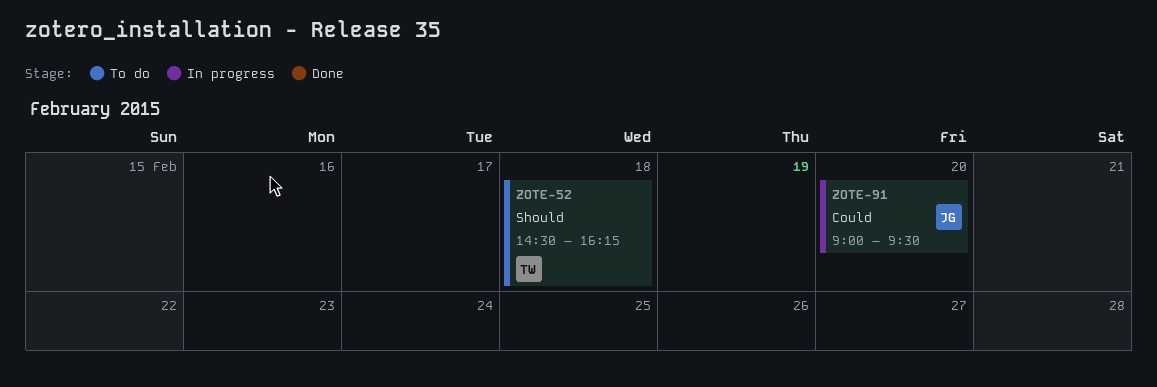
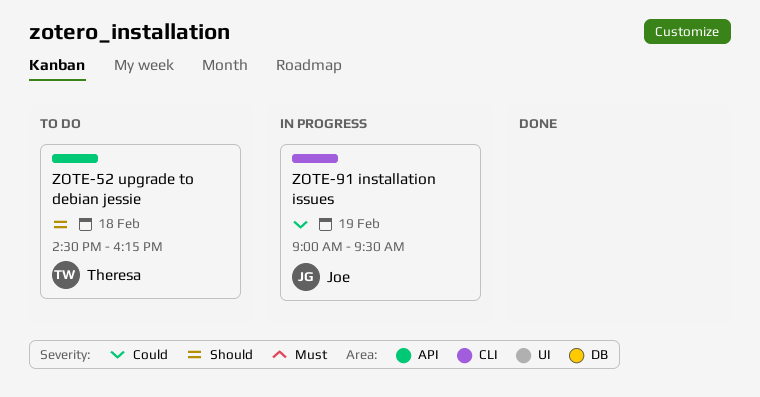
ZOTE-91, day: Feb 20 -> Feb 19

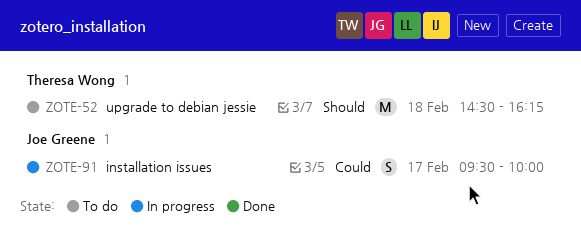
ZOTE-91, day: Feb 19 -> Feb 17
ZOTE-91, begins: 09:00 -> 09:30
ZOTE-91, ends: 09:30 -> 10:00

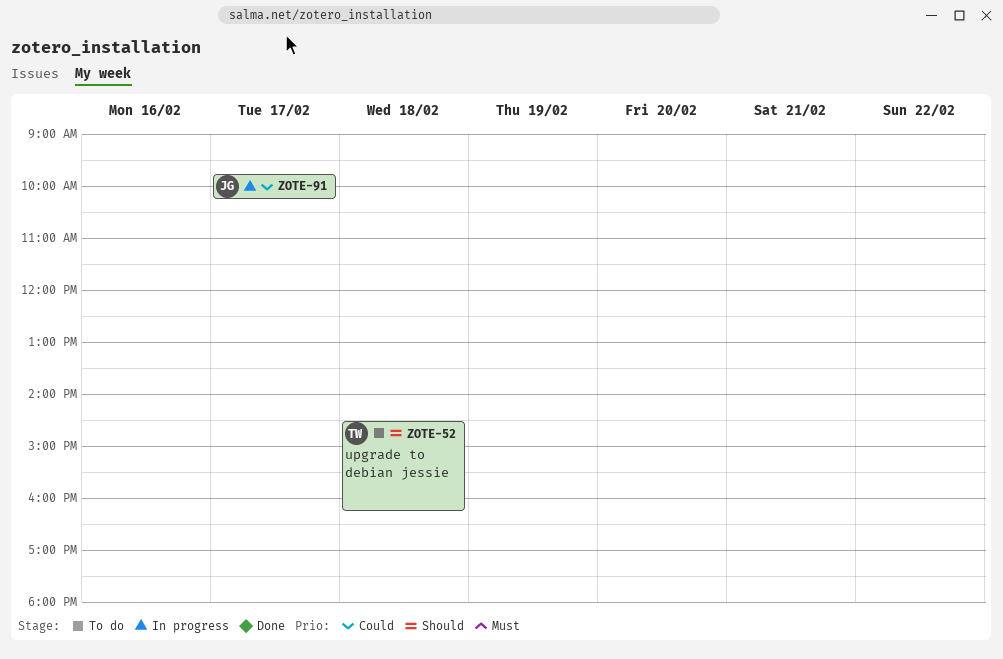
ZOTE-91, begins: 09:30 -> 09:45
ZOTE-91, ends: 10:00 -> 10:15

